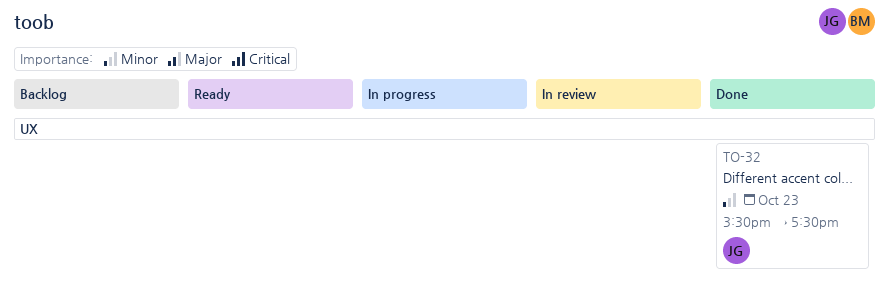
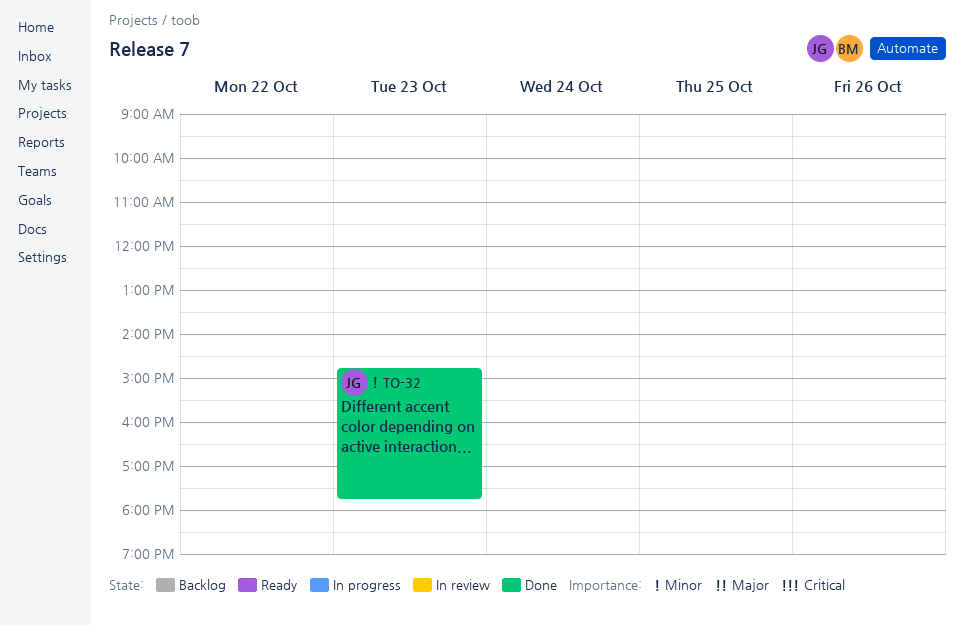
TO-32, begins: 15:30 -> 14:45
TO-32, ends: 17:30 -> 17:45

